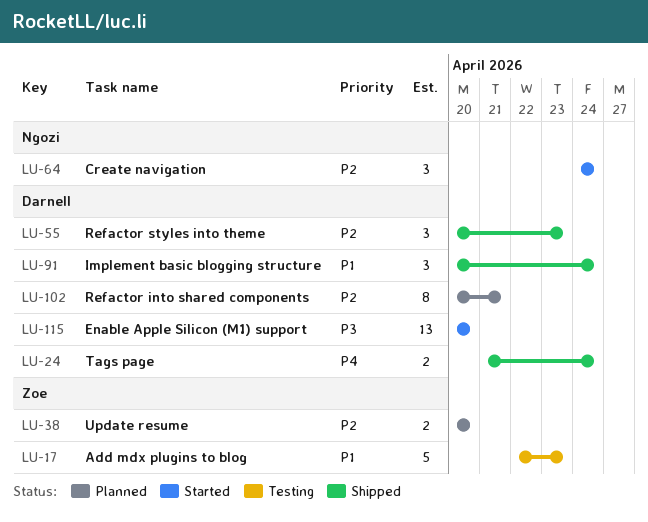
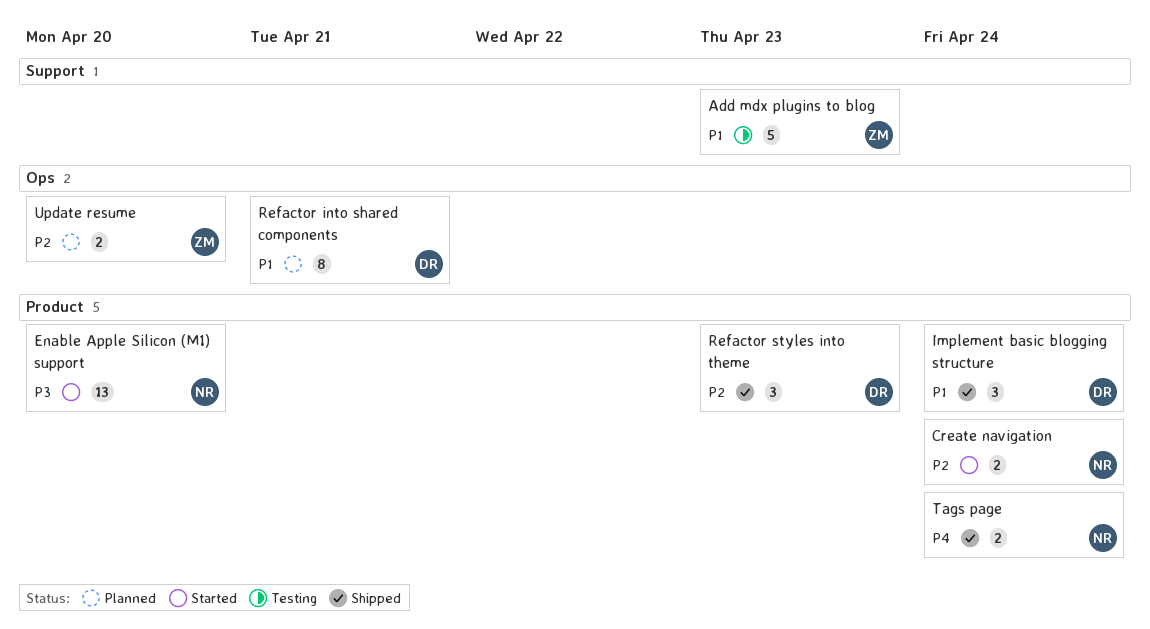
Create navigation, estimate: 3 -> 2
Enable Apple Silicon (M1) support, owner: Darnell -> Ngozi
Refactor into shared components, priority: P2 -> P1
Tags page, owner: Darnell -> Ngozi

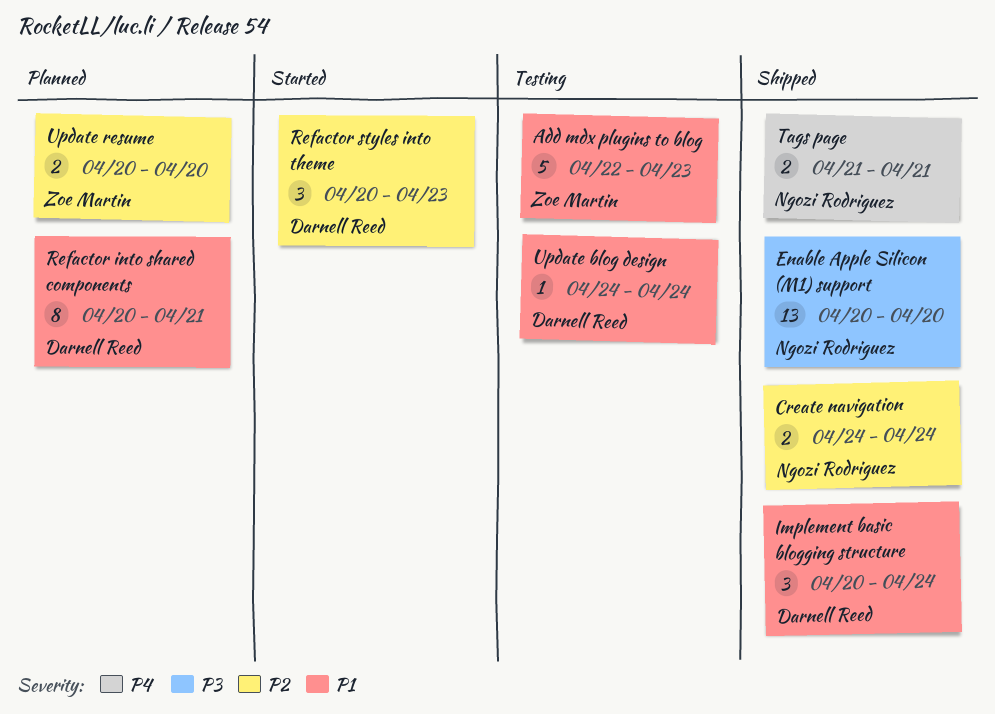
Create navigation, status: Started -> Shipped
Enable Apple Silicon (M1) support, status: Started -> Shipped
Refactor styles into theme, status: Shipped -> Started
Tags page, due: Apr 24 -> Apr 21
Update blog design: none -> present

